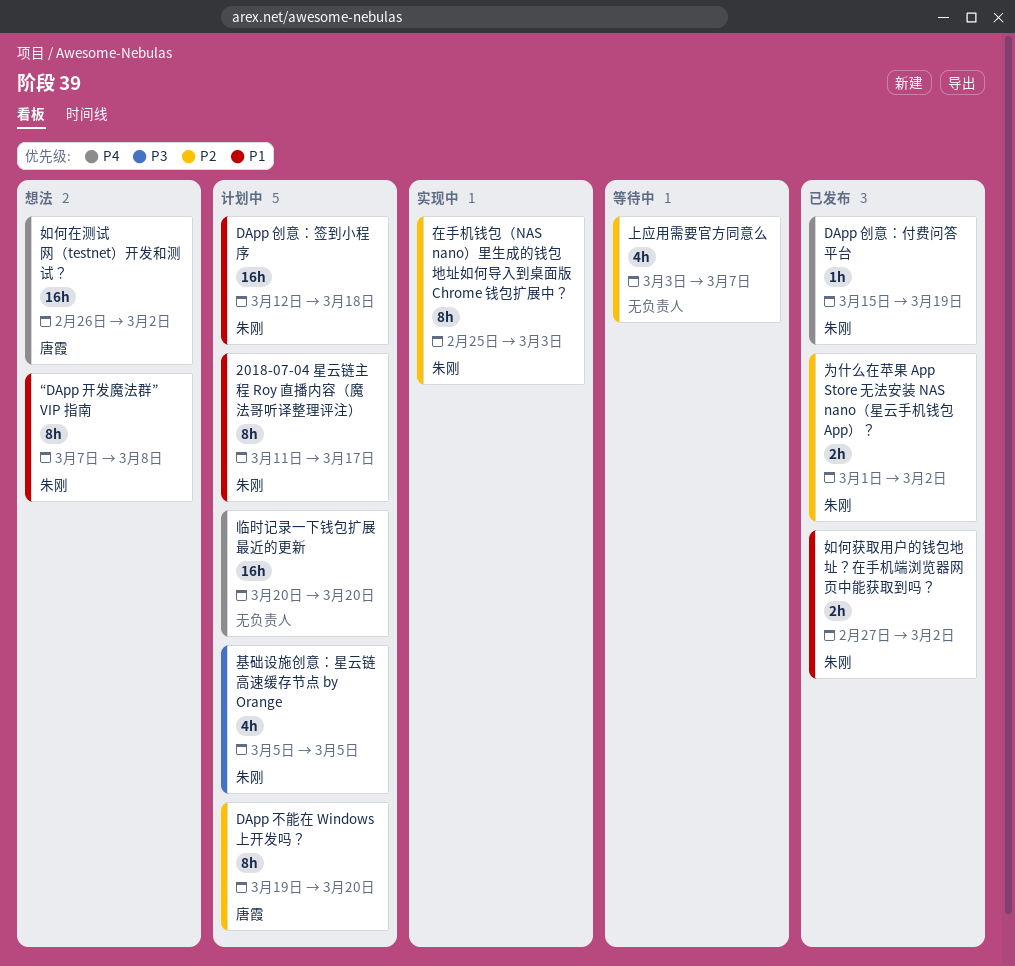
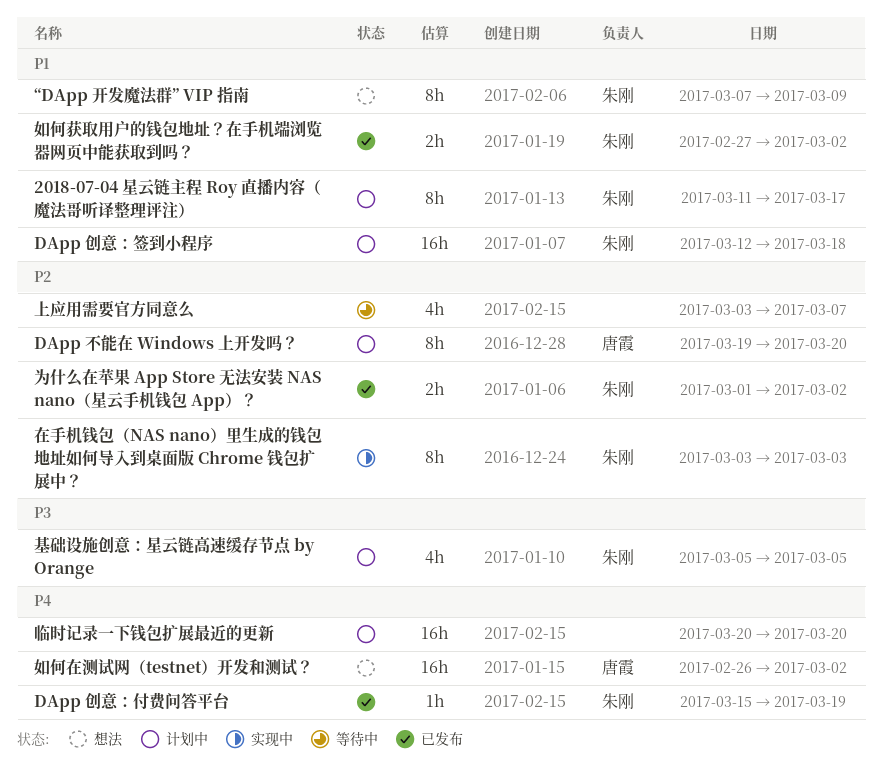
“DApp 开发魔法群” VIP 指南, due: Mar 8 -> Mar 9
在手机钱包（NAS nano）里生成的钱包地址如何导入到桌面版 Chrome 钱包扩展中？, start: Feb 25 -> Mar 3

